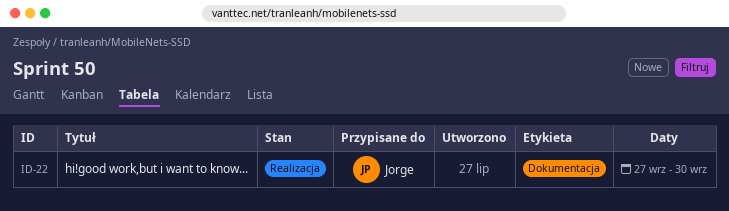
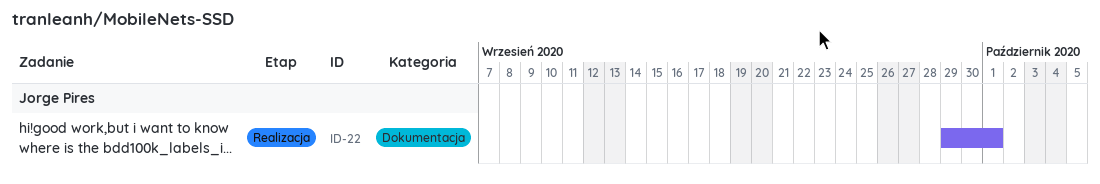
ID-22, start: Sep 27 -> Sep 29
ID-22, due: Sep 30 -> Oct 1

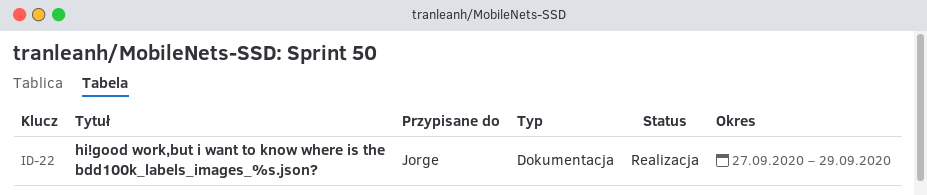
ID-22, start: Sep 29 -> Sep 27
ID-22, due: Oct 1 -> Sep 29

